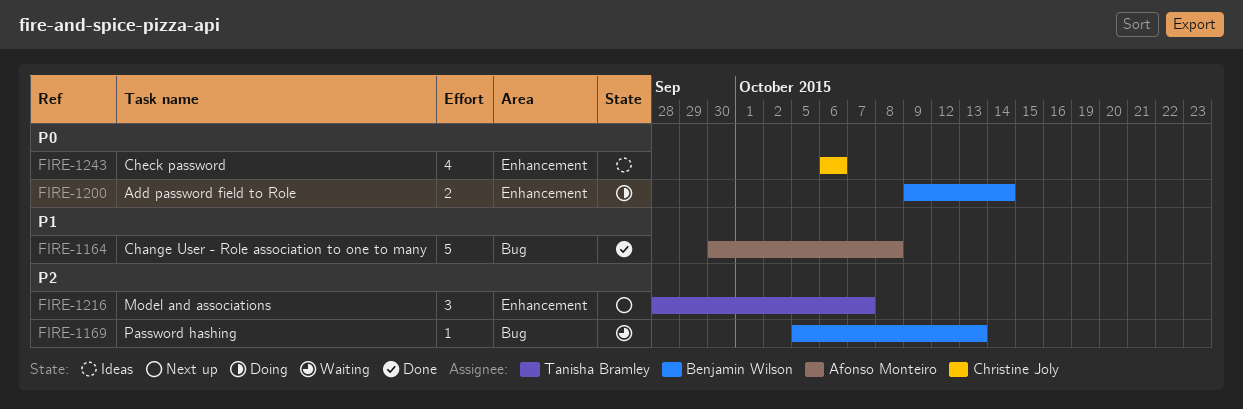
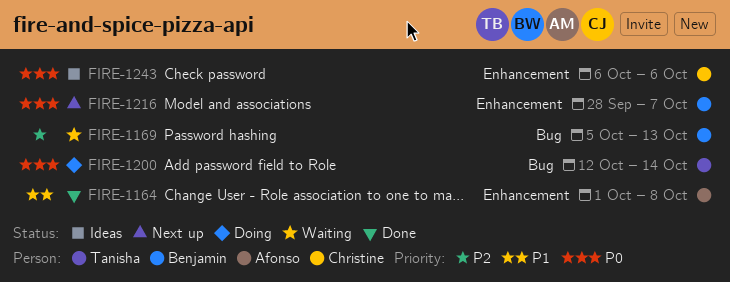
FIRE-1164, label: Bug -> Enhancement
FIRE-1164, start: Sep 30 -> Oct 1
FIRE-1200, owner: Benjamin Wilson -> Tanisha Bramley
FIRE-1200, label: Enhancement -> Bug
FIRE-1200, start: Oct 9 -> Oct 12
FIRE-1216, owner: Tanisha Bramley -> Benjamin Wilson
FIRE-1216, priority: P2 -> P0

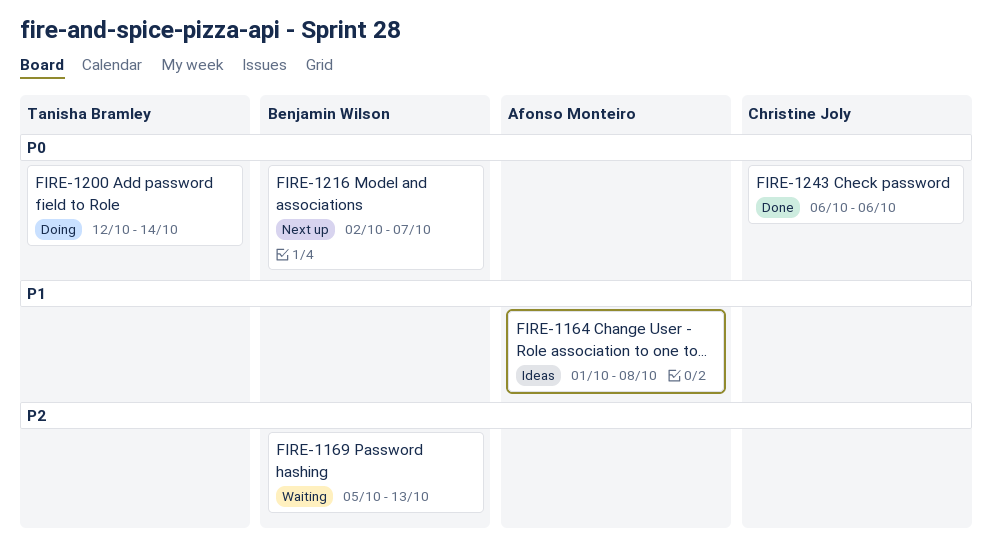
FIRE-1164, status: Done -> Ideas
FIRE-1216, start: Sep 28 -> Oct 2
FIRE-1243, status: Ideas -> Done

